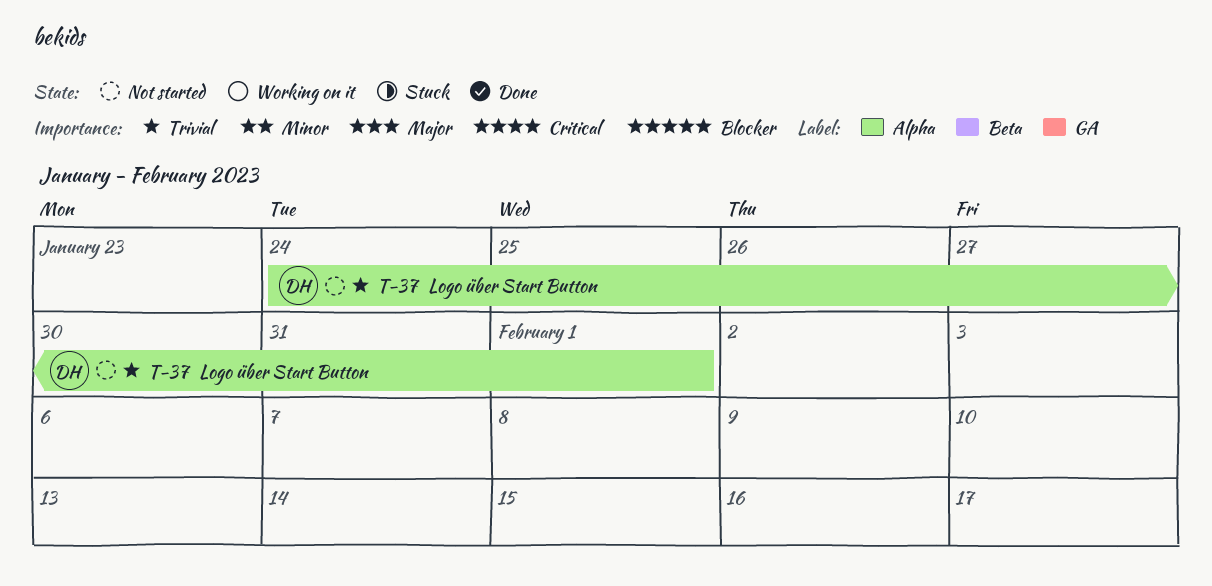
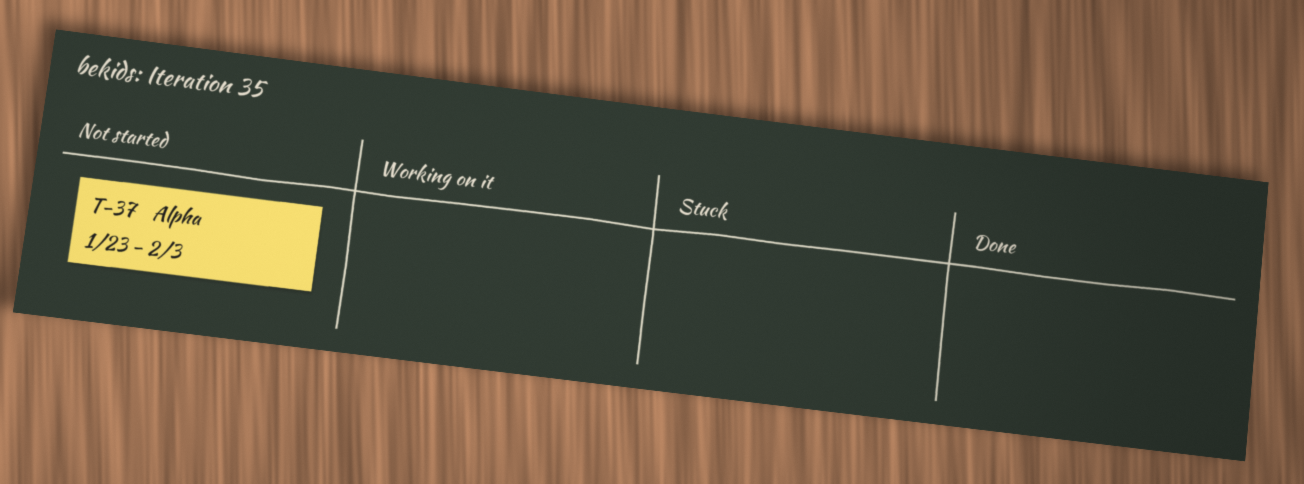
T-37, start: Jan 24 -> Jan 23
T-37, due: Feb 1 -> Feb 3

